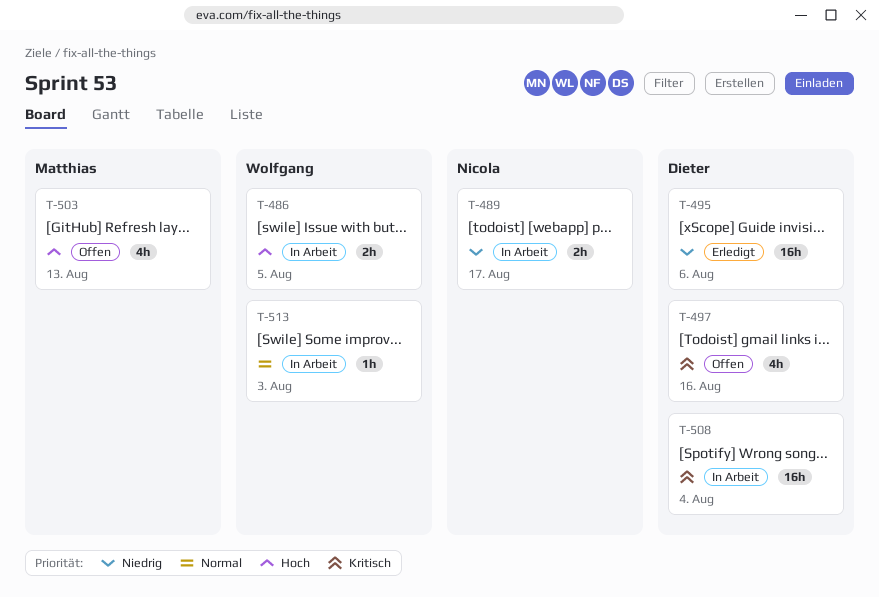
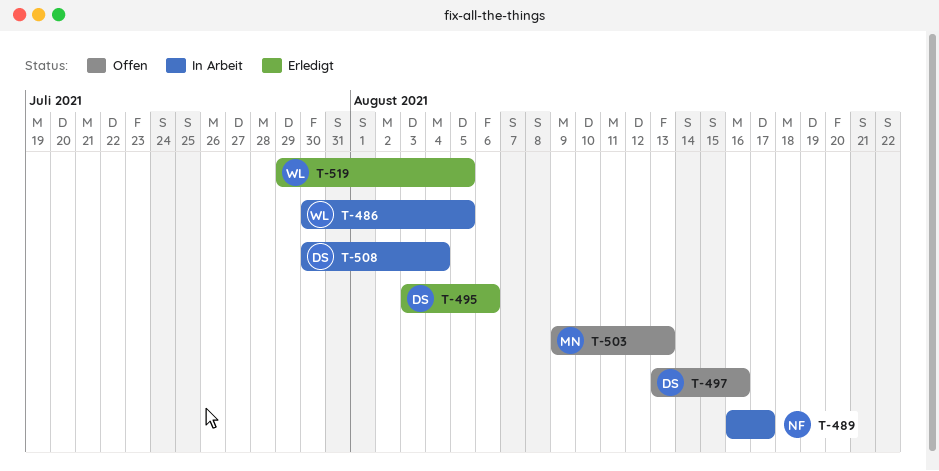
T-513: present -> none
T-519: none -> present

